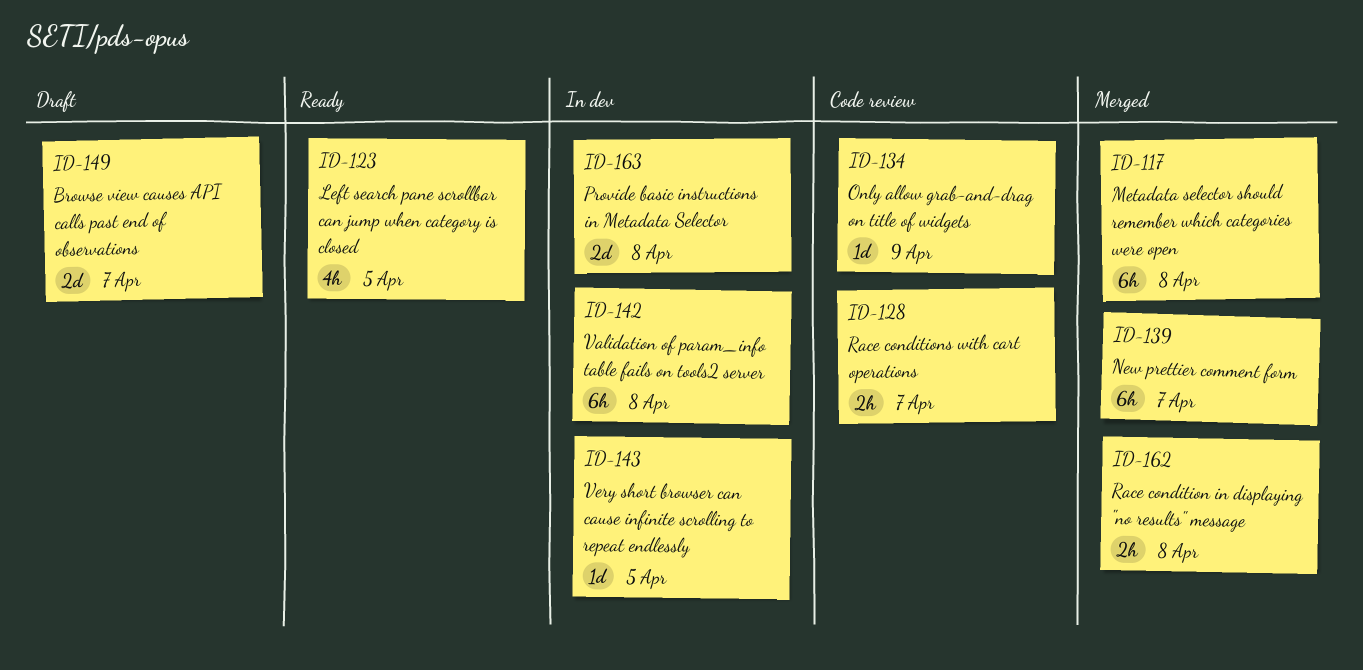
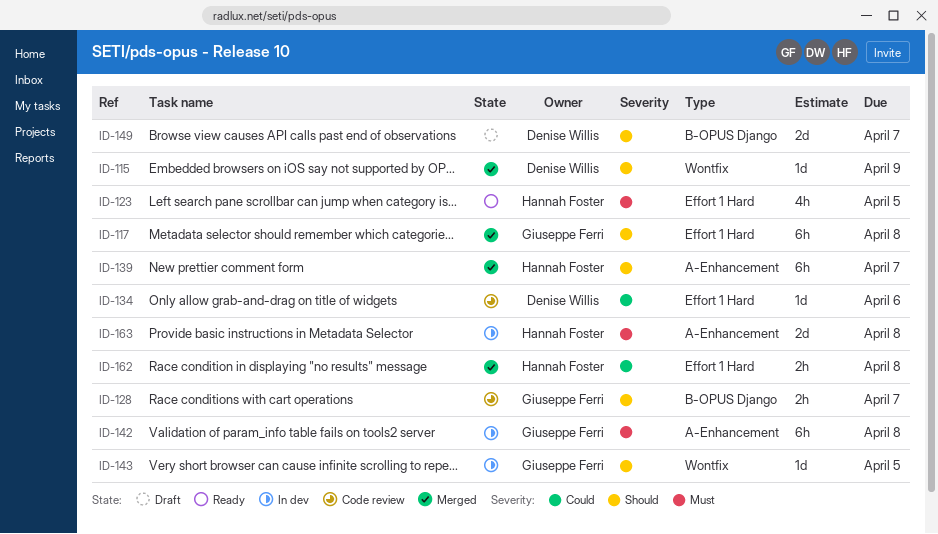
ID-115: none -> present
ID-134, due: Apr 9 -> Apr 6

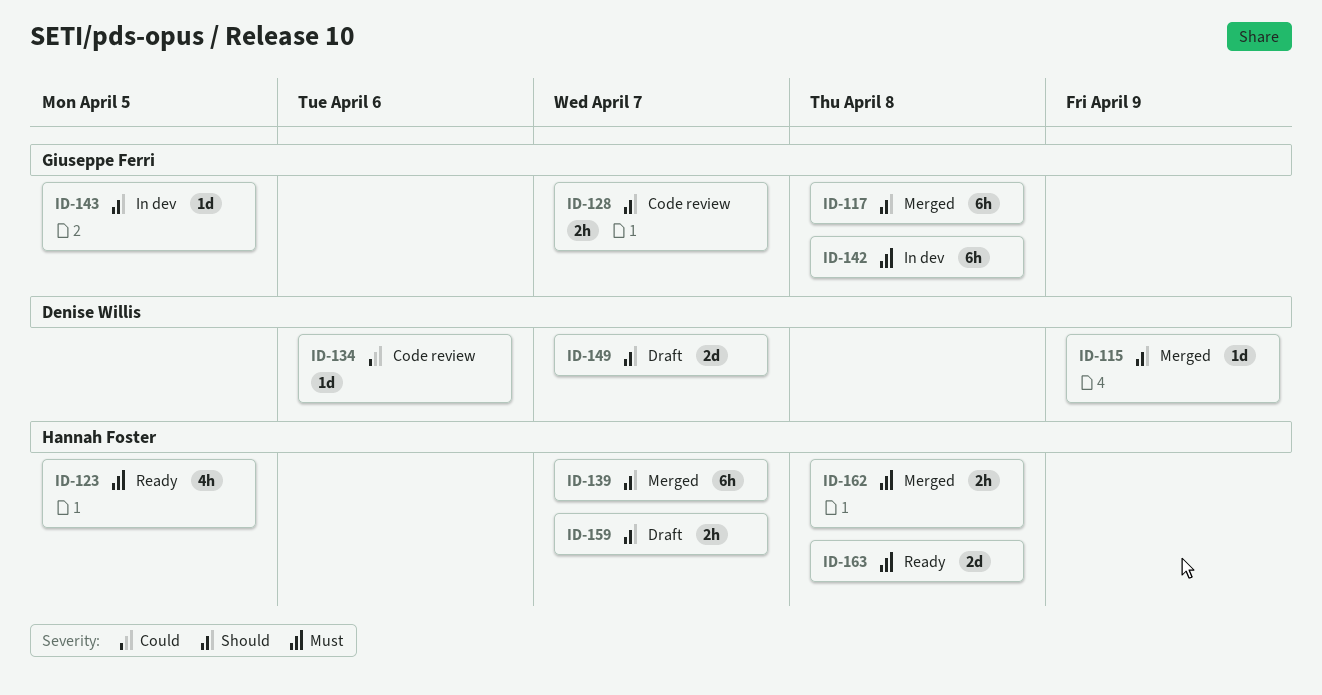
ID-159: none -> present
ID-162, priority: Could -> Must
ID-163, status: In dev -> Ready

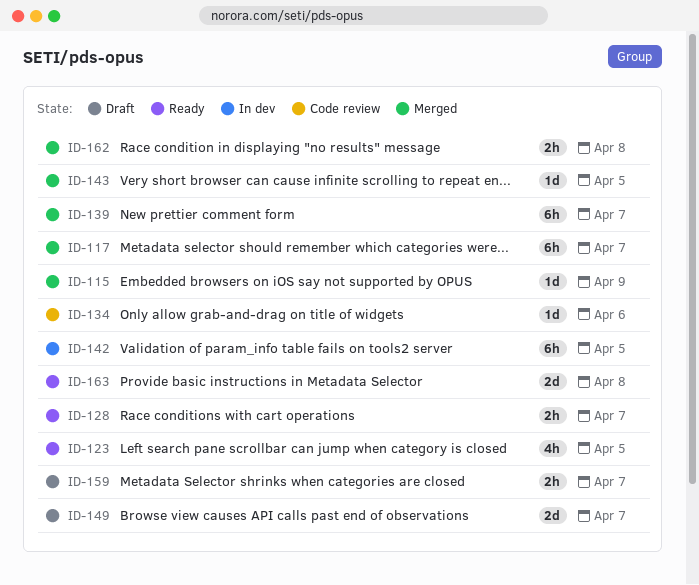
ID-117, due: Apr 8 -> Apr 7
ID-128, status: Code review -> Ready
ID-142, due: Apr 8 -> Apr 5
ID-143, status: In dev -> Merged

